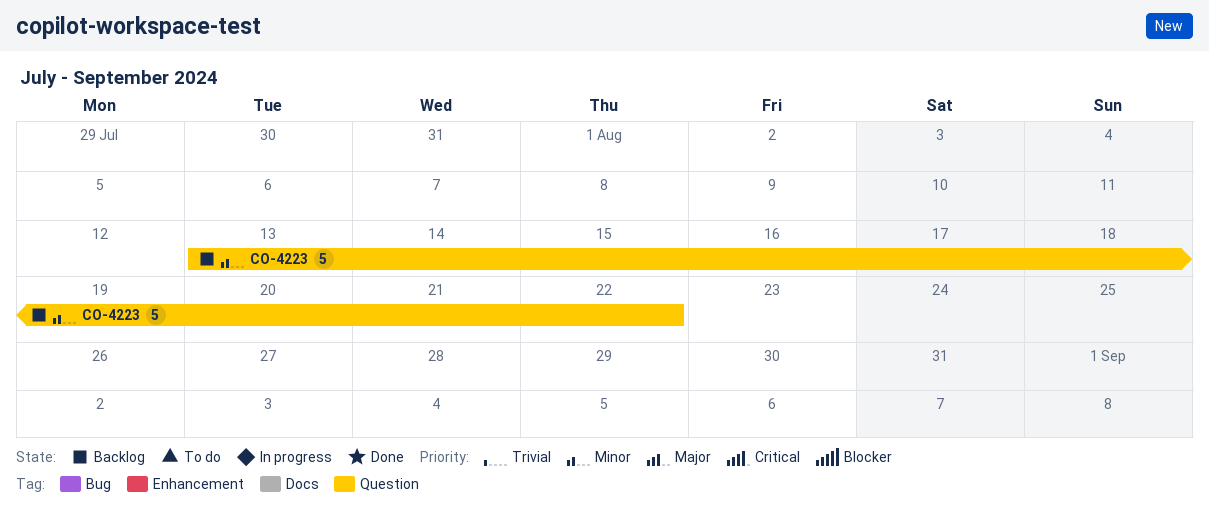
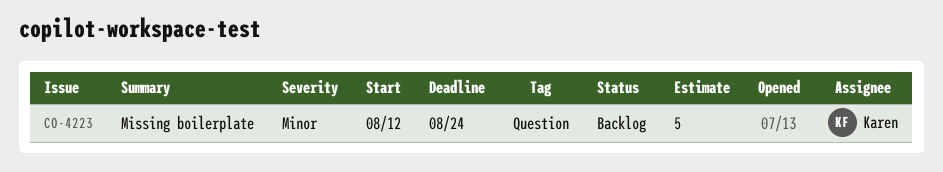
CO-4223, start: Aug 13 -> Aug 12
CO-4223, due: Aug 22 -> Aug 24

